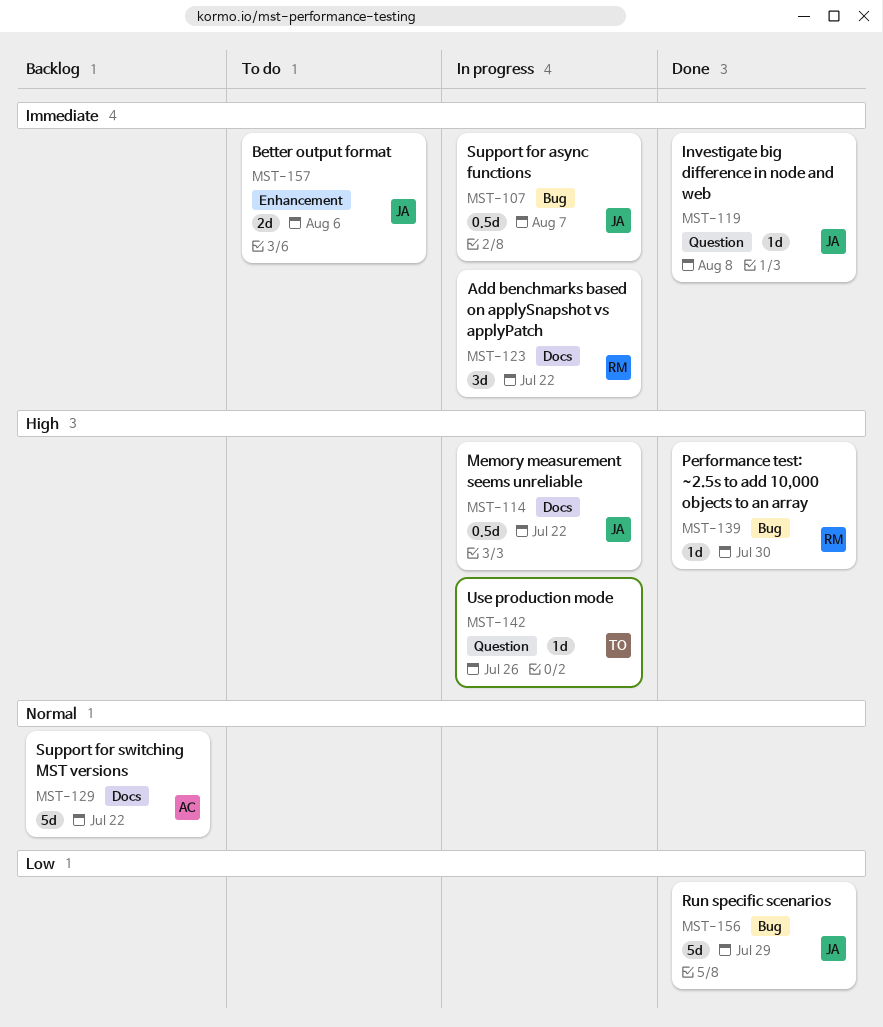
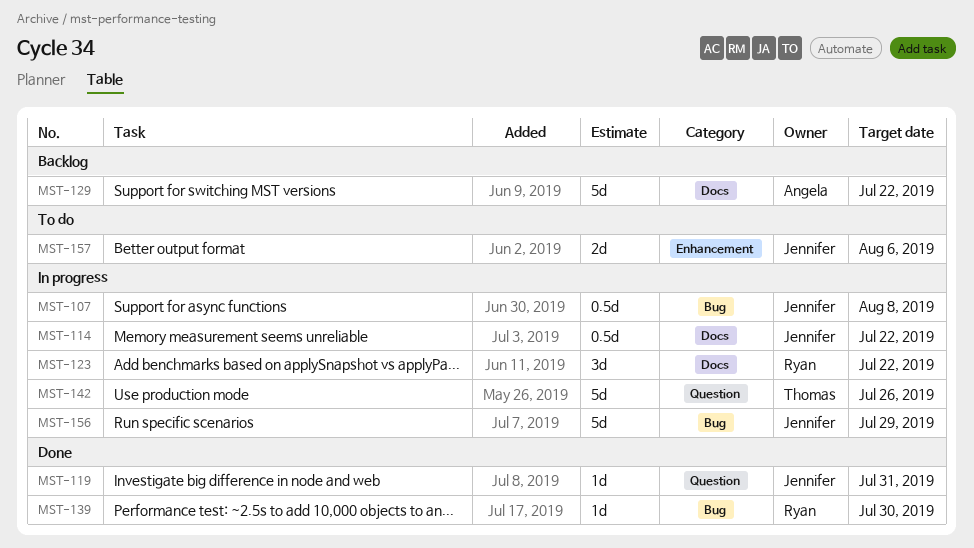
MST-107, due: Aug 7 -> Aug 8
MST-119, due: Aug 8 -> Jul 31
MST-142, estimate: 1d -> 5d
MST-156, status: Done -> In progress

